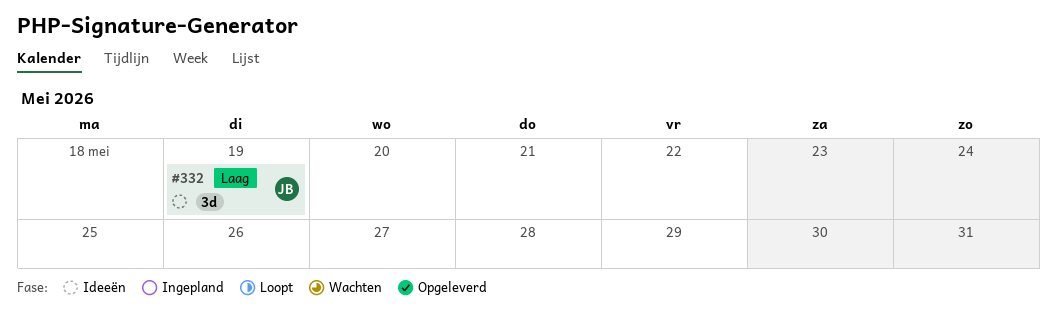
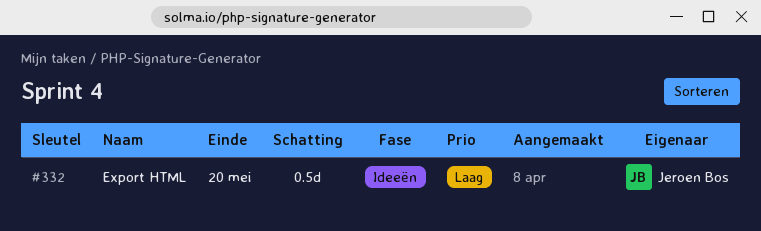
#332, estimate: 3d -> 0.5d
#332, due: May 19 -> May 20

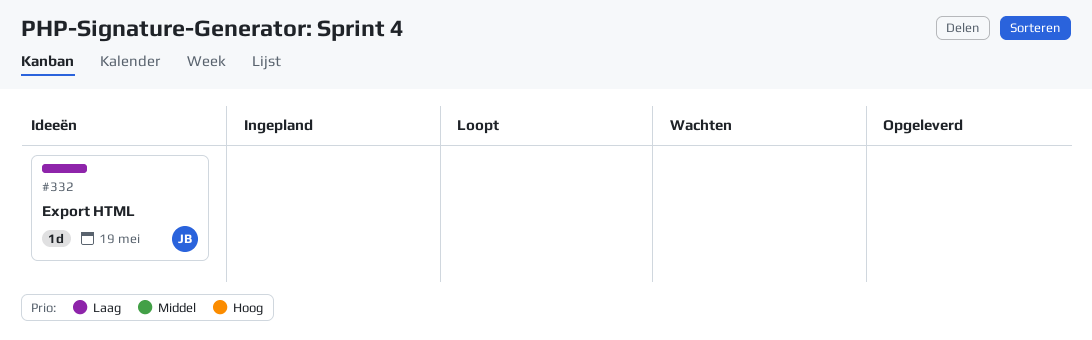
#332, estimate: 0.5d -> 1d
#332, due: May 20 -> May 19

